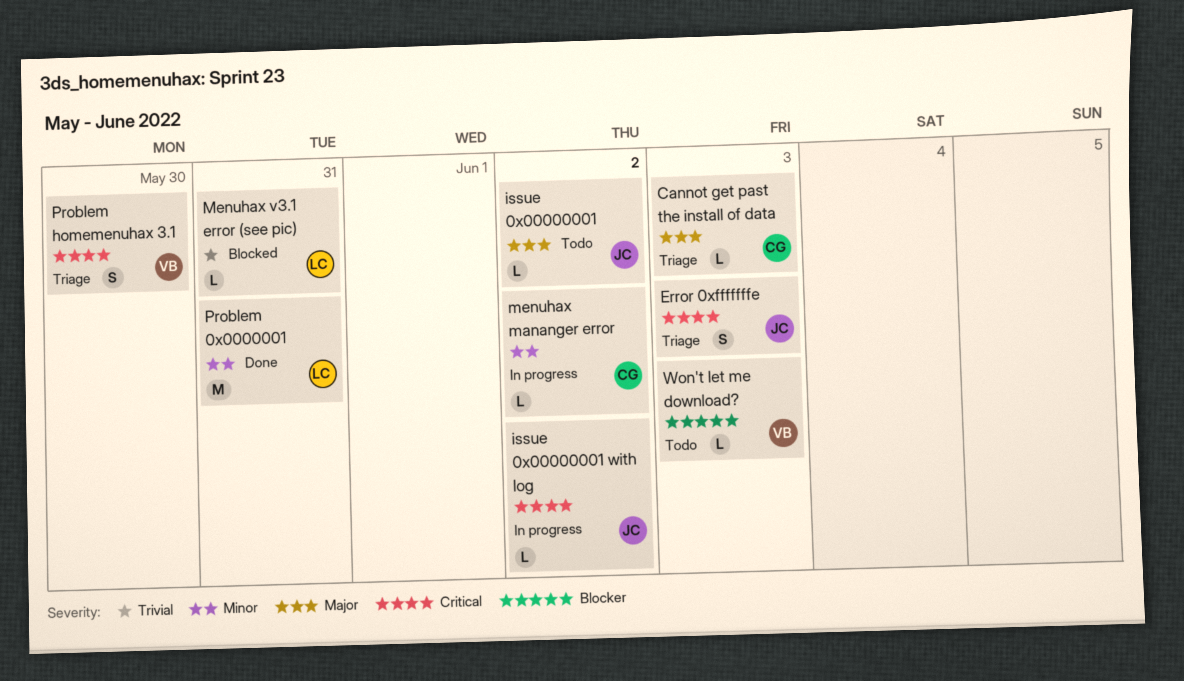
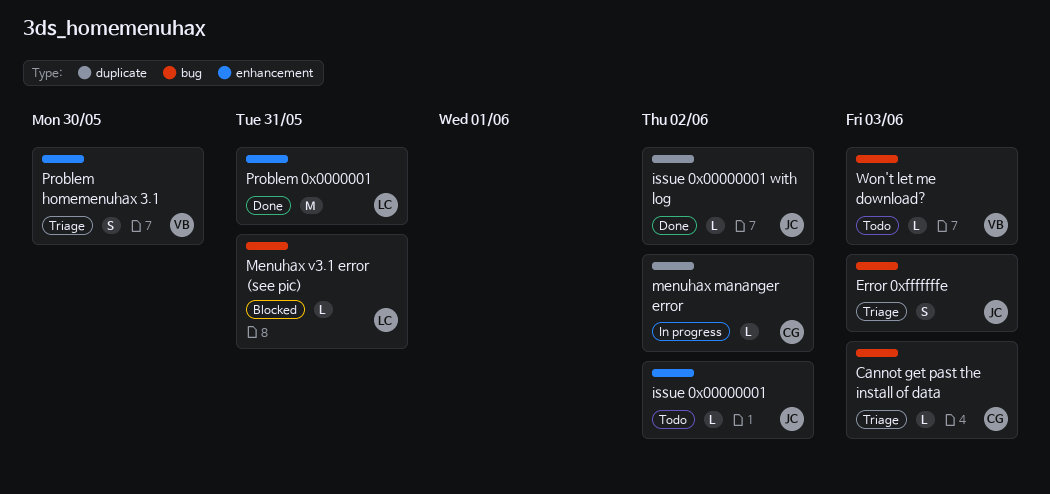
issue 0x00000001 with log, status: In progress -> Done

